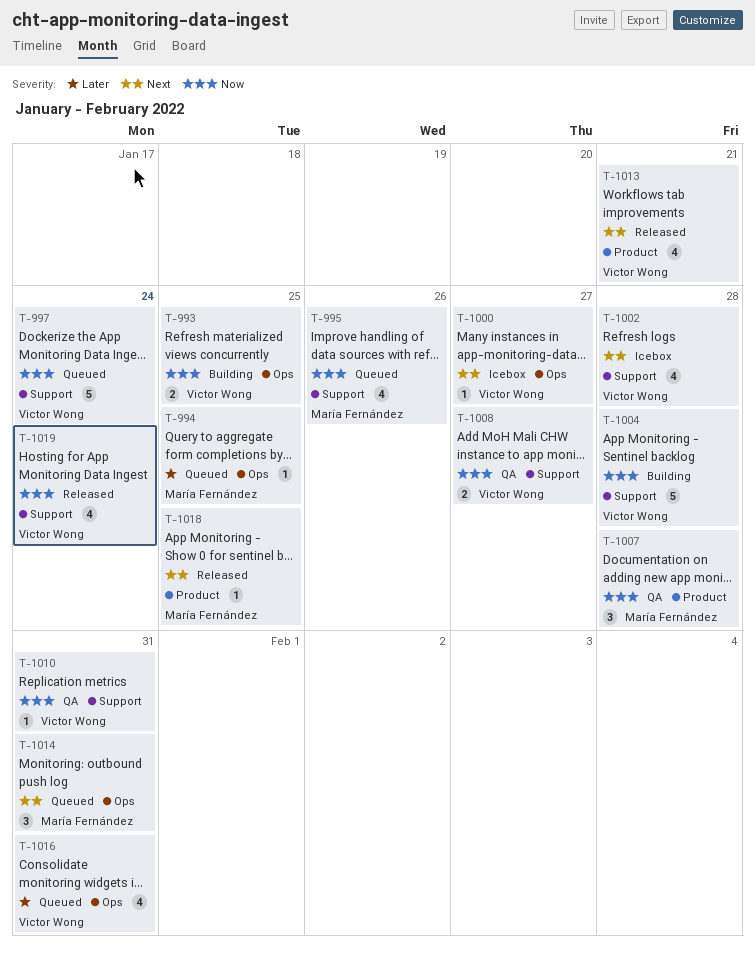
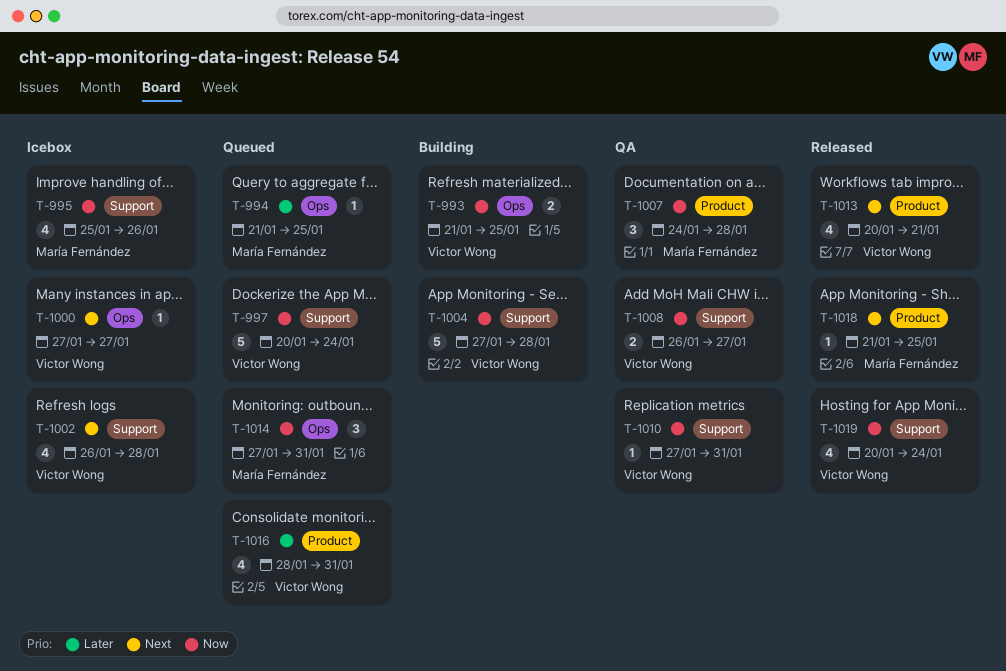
T-995, status: Queued -> Icebox
T-1014, priority: Next -> Now
T-1016, label: Ops -> Product

